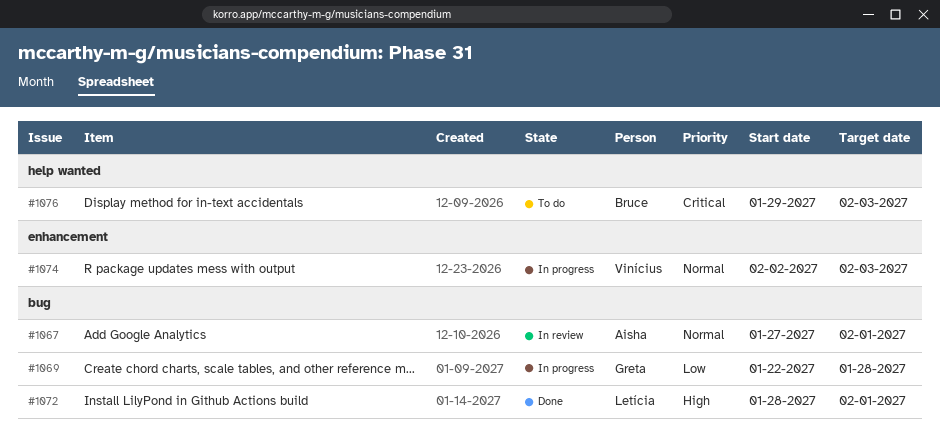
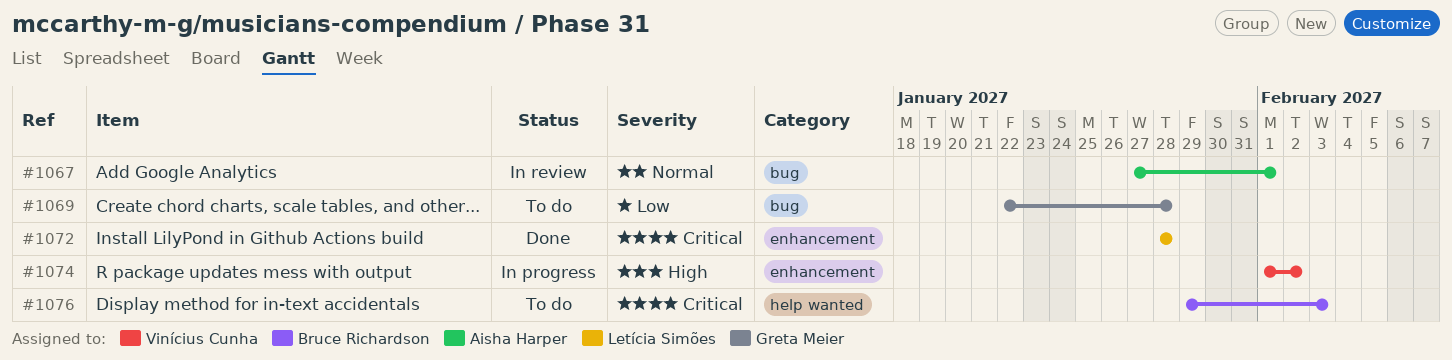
#1069, status: In progress -> To do
#1072, priority: High -> Critical
#1072, label: bug -> enhancement
#1072, due: Feb 1 -> Jan 28
#1074, priority: Normal -> High
#1074, start: Feb 2 -> Feb 1
#1074, due: Feb 3 -> Feb 2

